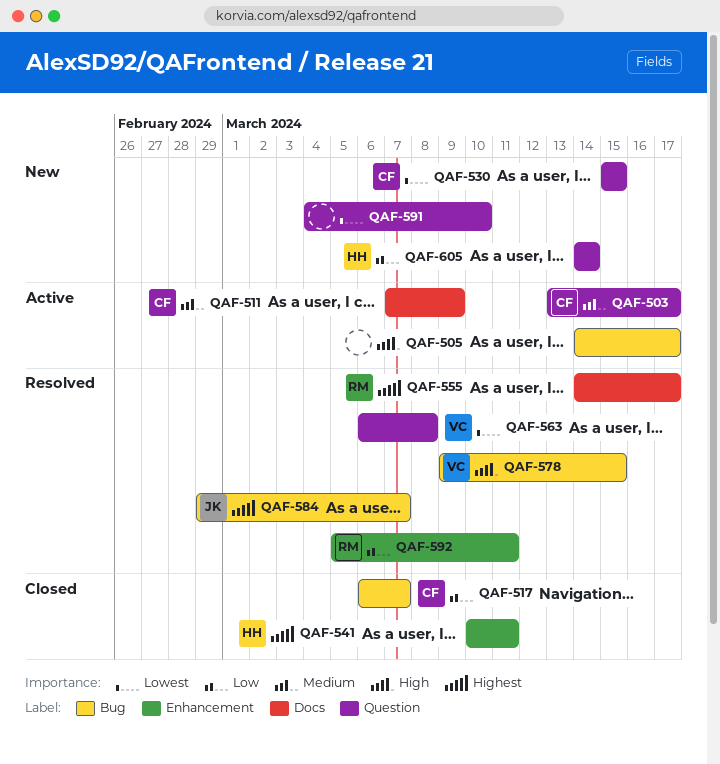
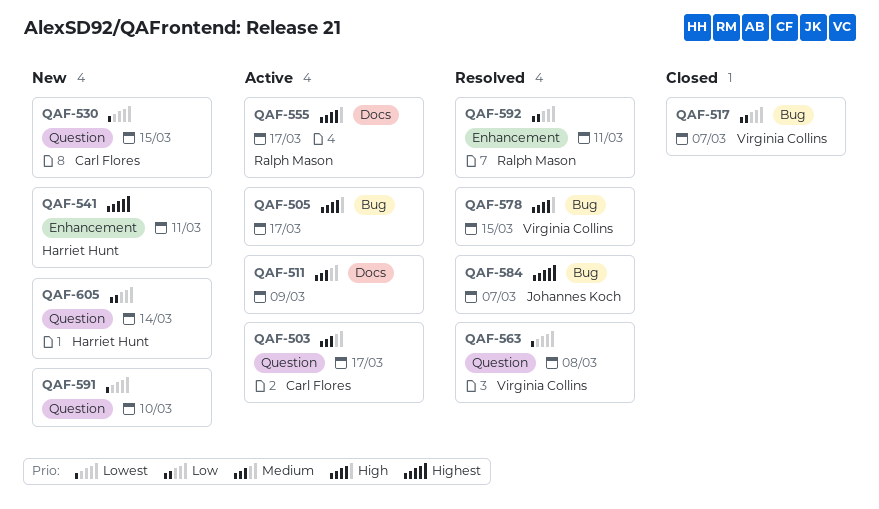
QAF-511, owner: Carl Flores -> none
QAF-517, owner: Carl Flores -> Virginia Collins
QAF-541, status: Closed -> New
QAF-555, status: Resolved -> Active
QAF-555, priority: Highest -> High

